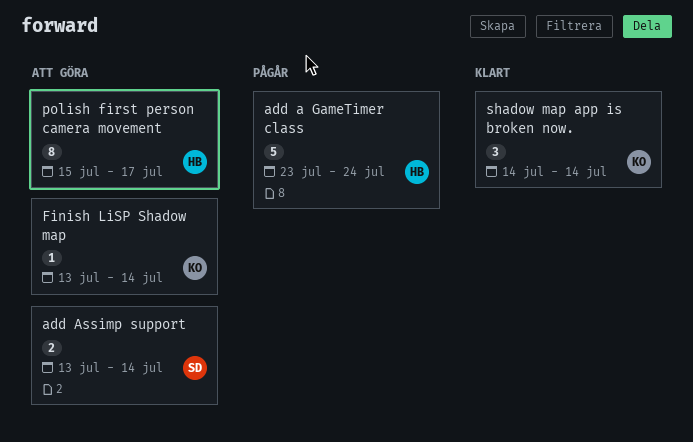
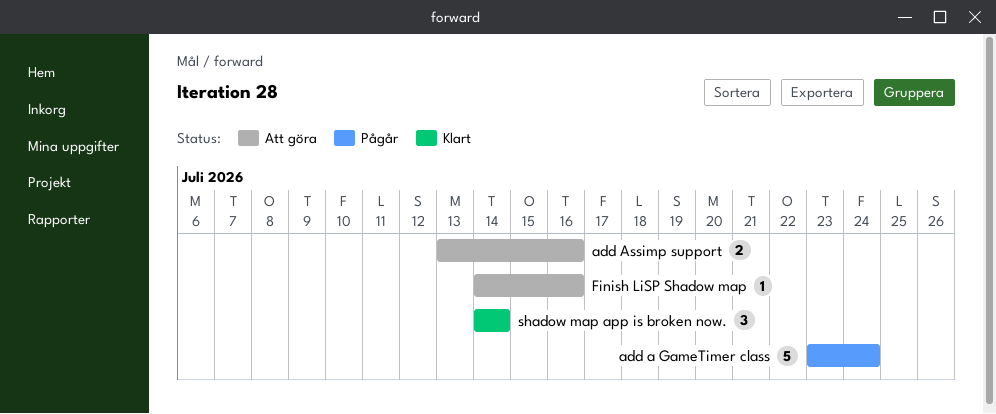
add Assimp support, due: Jul 14 -> Jul 16
Finish LiSP Shadow map, start: Jul 13 -> Jul 14
Finish LiSP Shadow map, due: Jul 14 -> Jul 16
polish first person camera movement: present -> none

